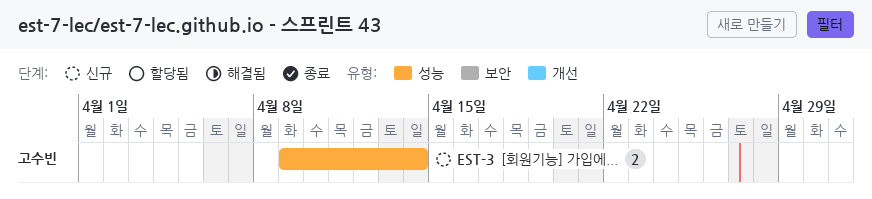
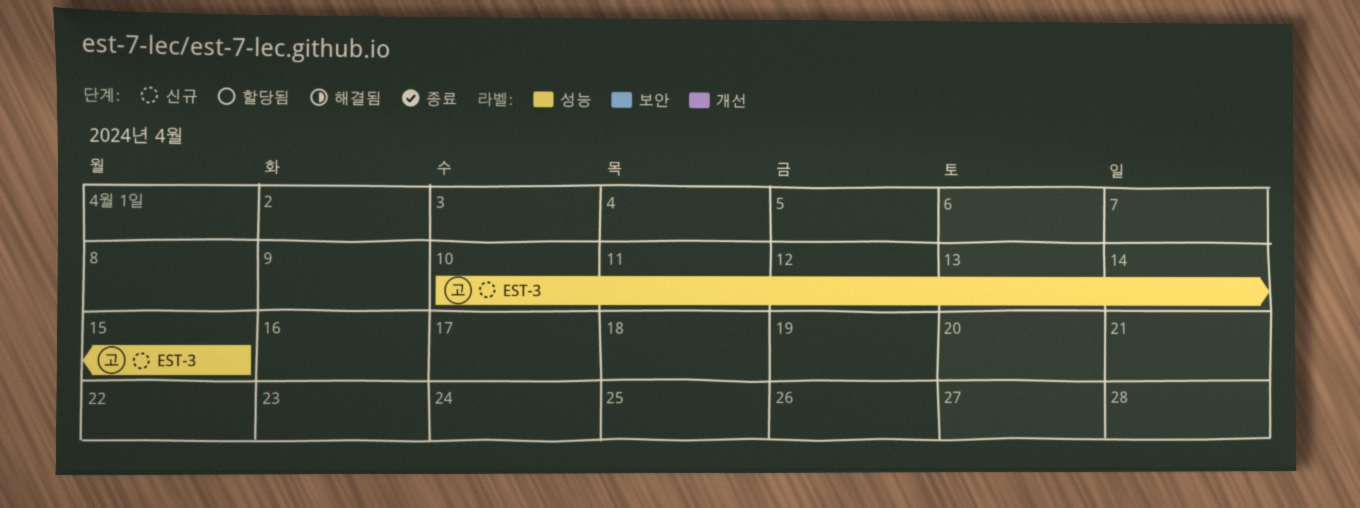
EST-3, start: Apr 9 -> Apr 10
EST-3, due: Apr 14 -> Apr 15

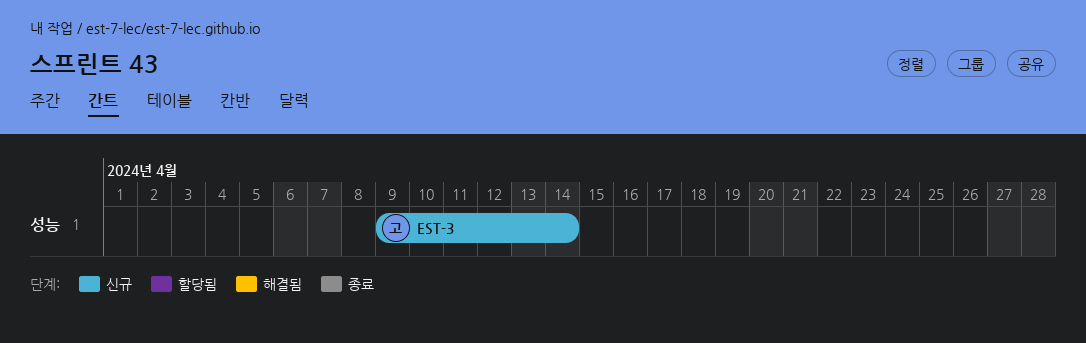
EST-3, start: Apr 10 -> Apr 9
EST-3, due: Apr 15 -> Apr 14

